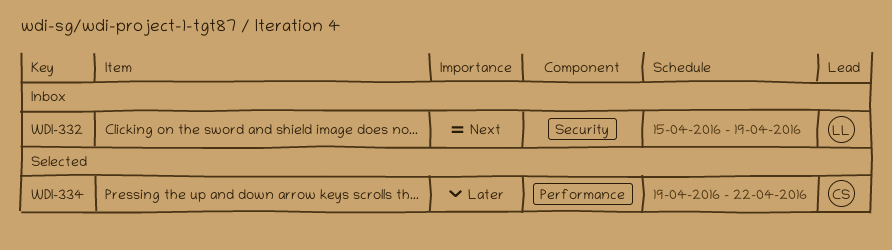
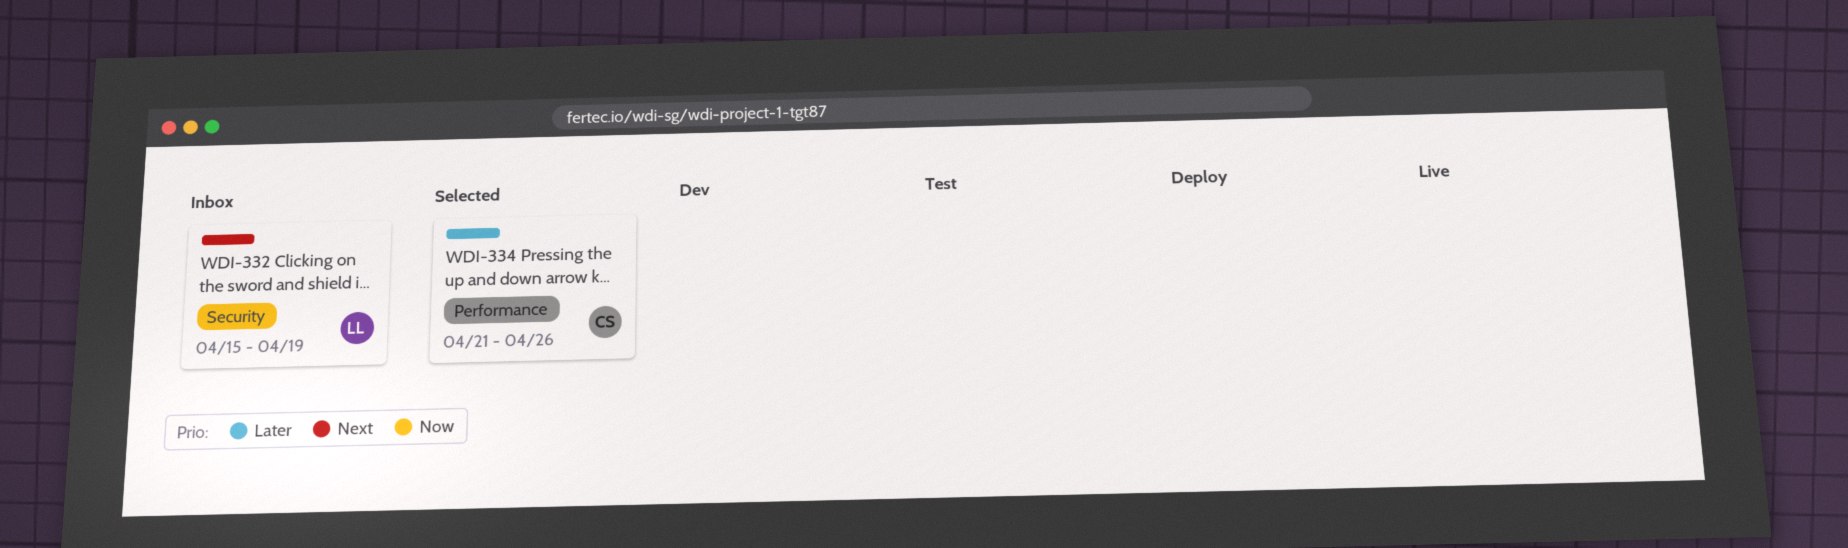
WDI-334, start: Apr 19 -> Apr 21
WDI-334, due: Apr 22 -> Apr 26

